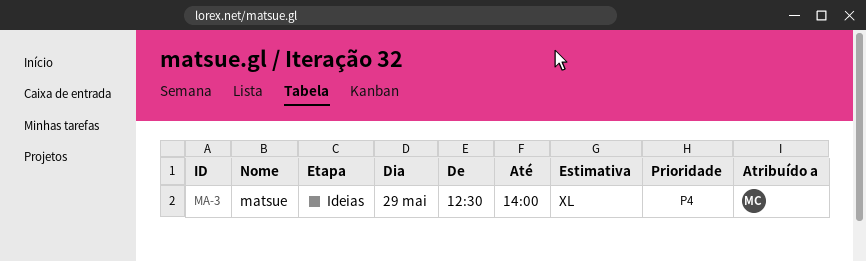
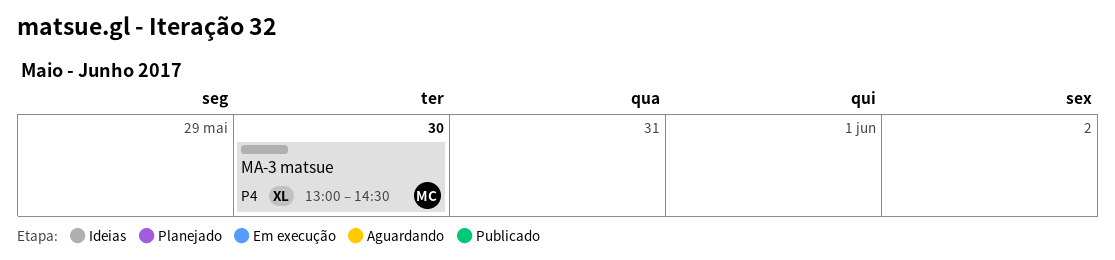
MA-3, day: May 29 -> May 30
MA-3, begins: 12:30 -> 13:00
MA-3, ends: 14:00 -> 14:30

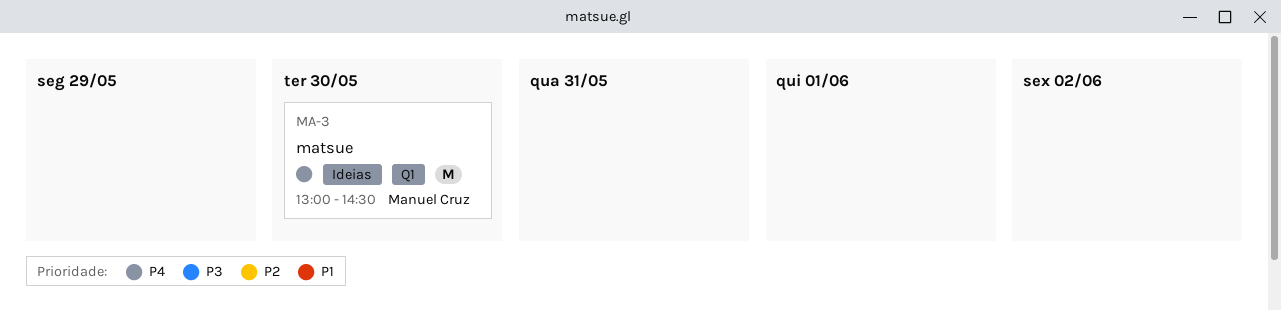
MA-3, estimate: XL -> M

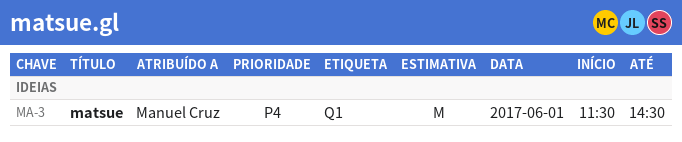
MA-3, day: May 30 -> Jun 1
MA-3, begins: 13:00 -> 11:30

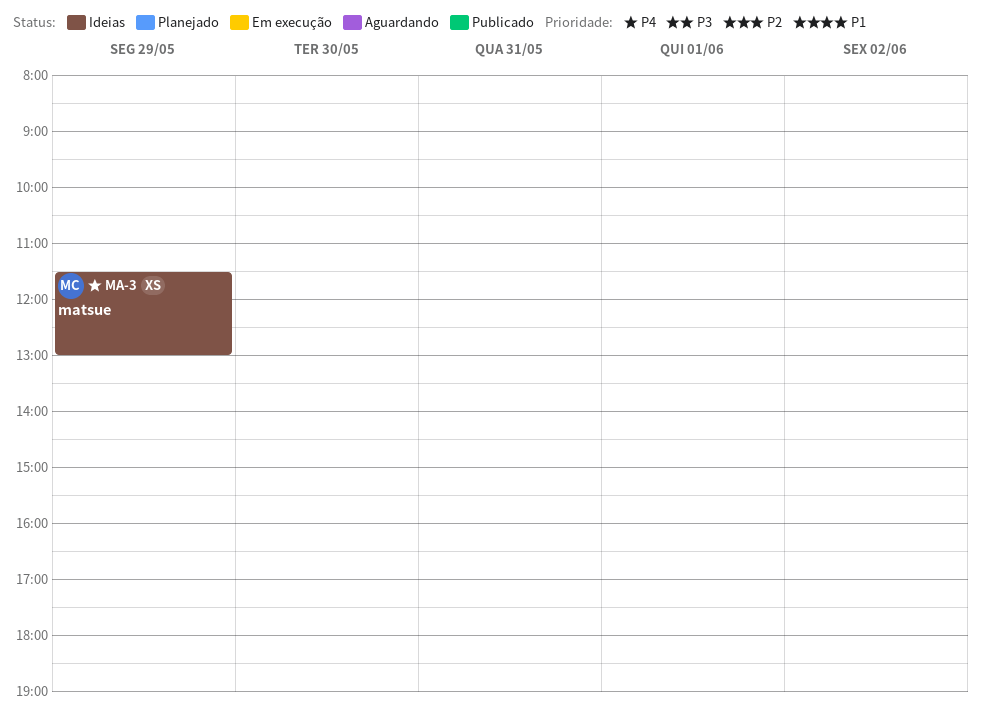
MA-3, estimate: M -> XS
MA-3, day: Jun 1 -> May 29
MA-3, ends: 14:30 -> 13:00

